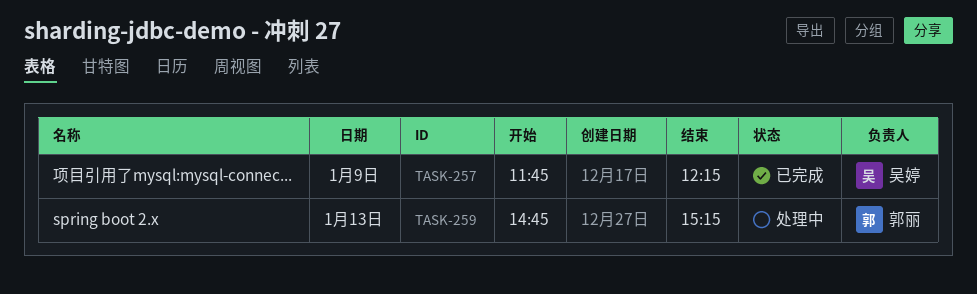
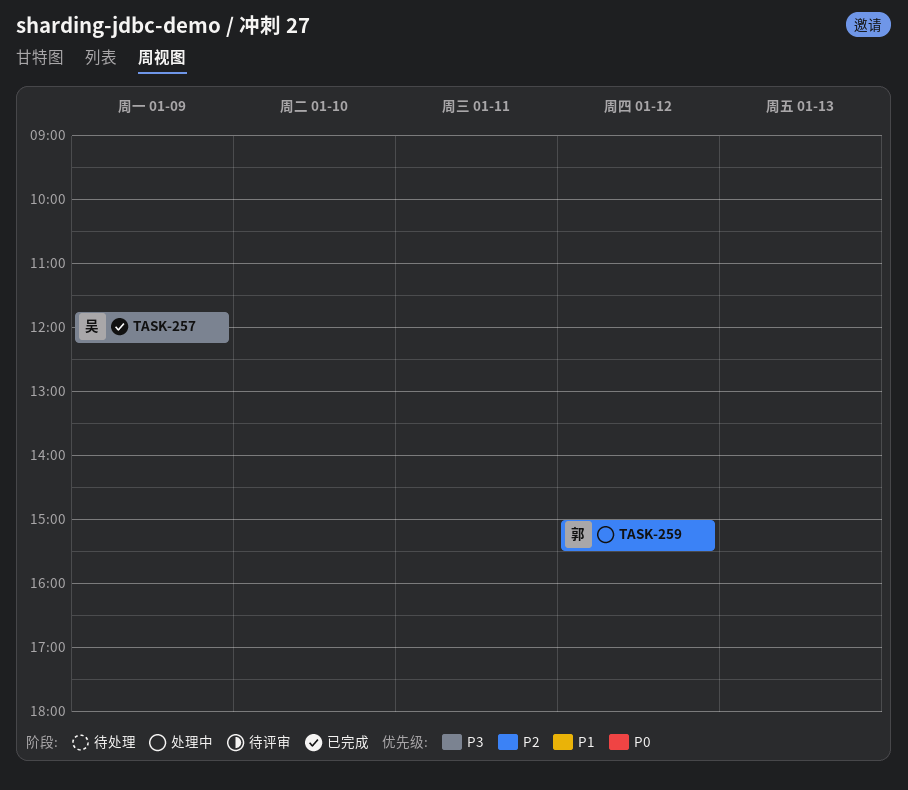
TASK-259, day: Jan 13 -> Jan 12
TASK-259, begins: 14:45 -> 15:00
TASK-259, ends: 15:15 -> 15:30

